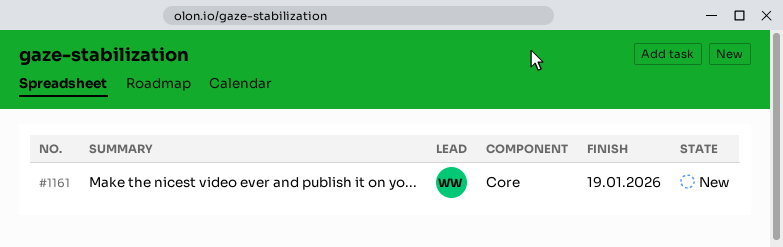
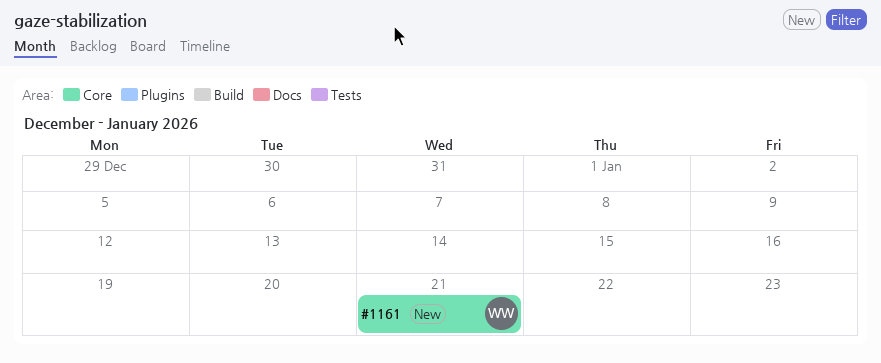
#1161, due: Jan 19 -> Jan 21

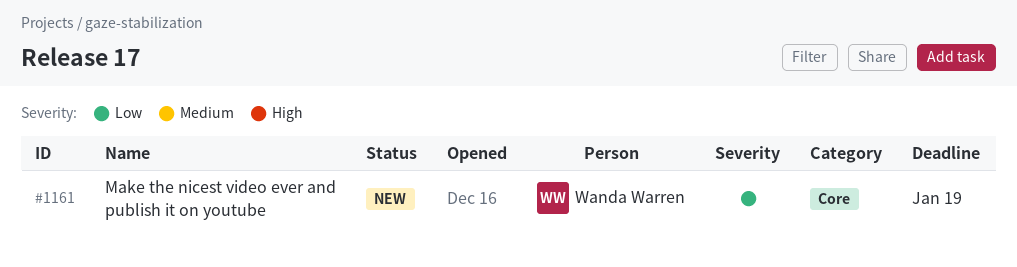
#1161, due: Jan 21 -> Jan 19

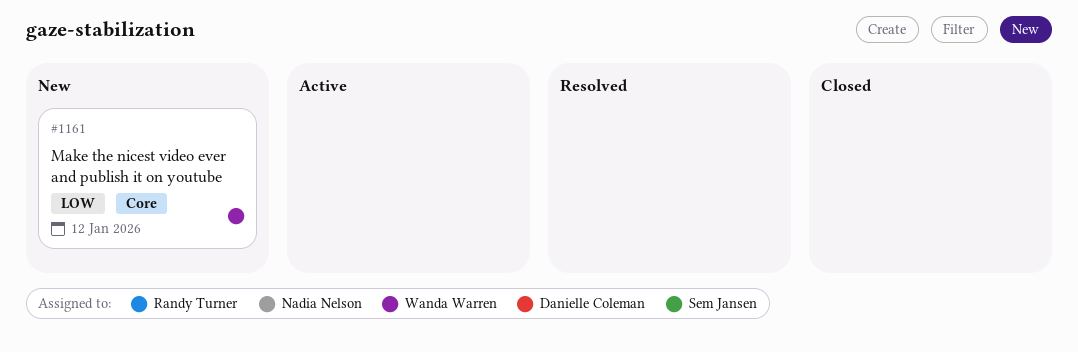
#1161, due: Jan 19 -> Jan 12

